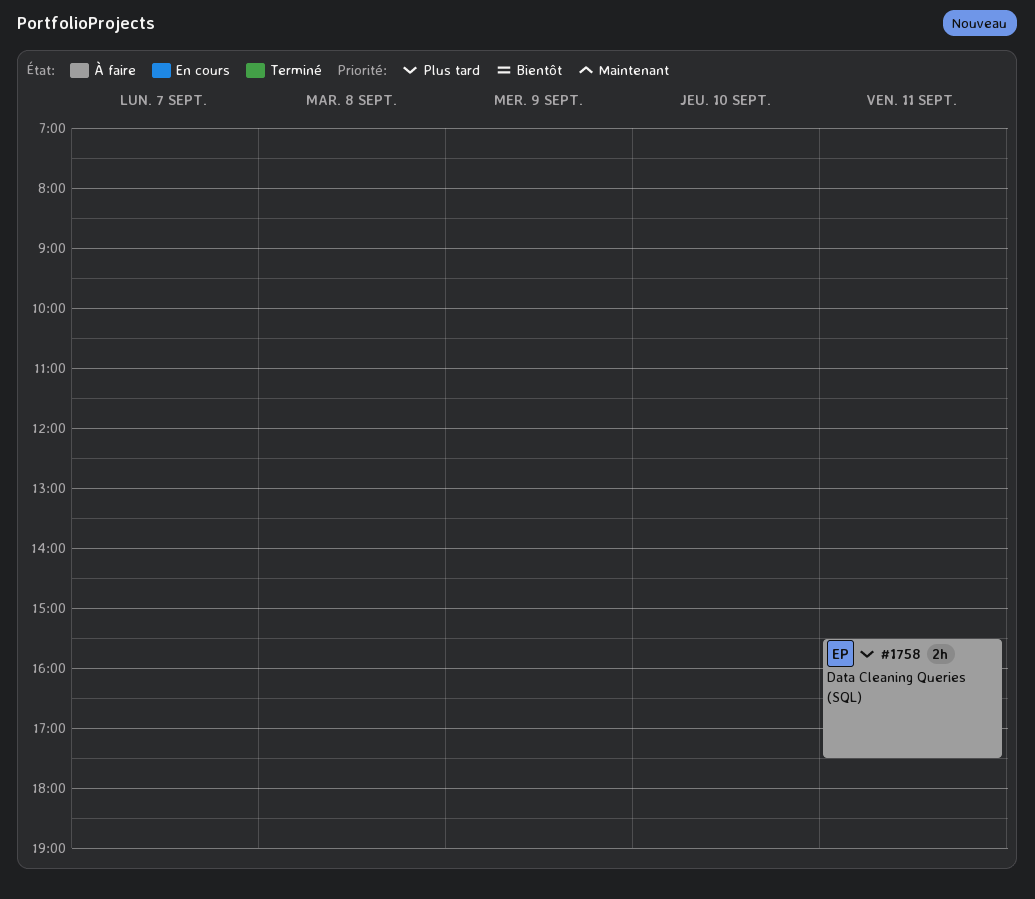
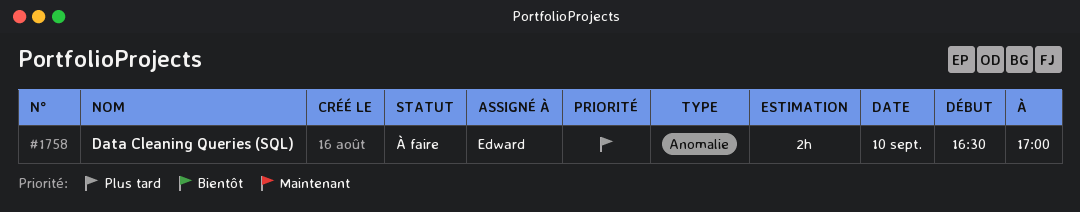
#1758, day: Sep 11 -> Sep 10
#1758, begins: 15:30 -> 16:30
#1758, ends: 17:30 -> 17:00

